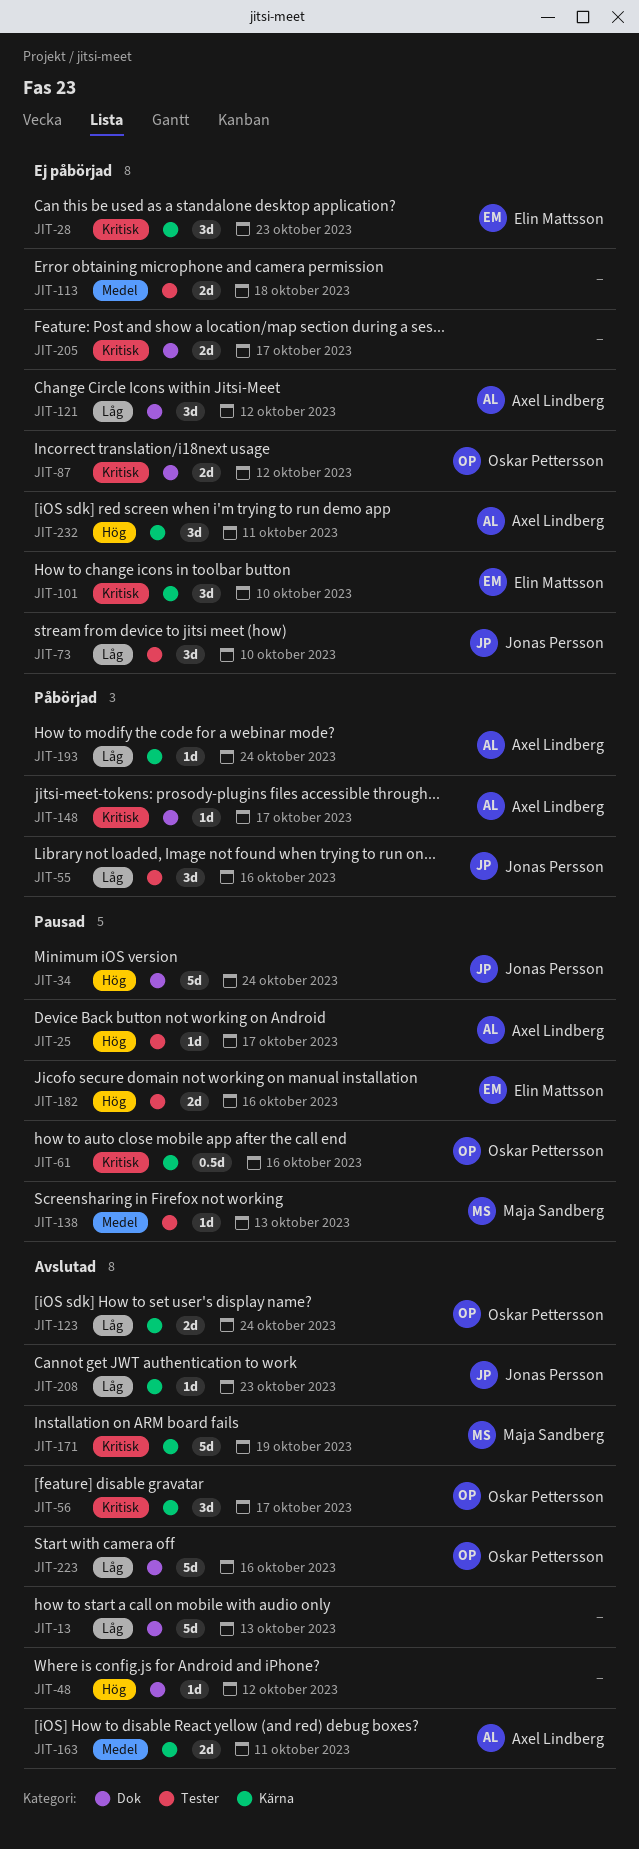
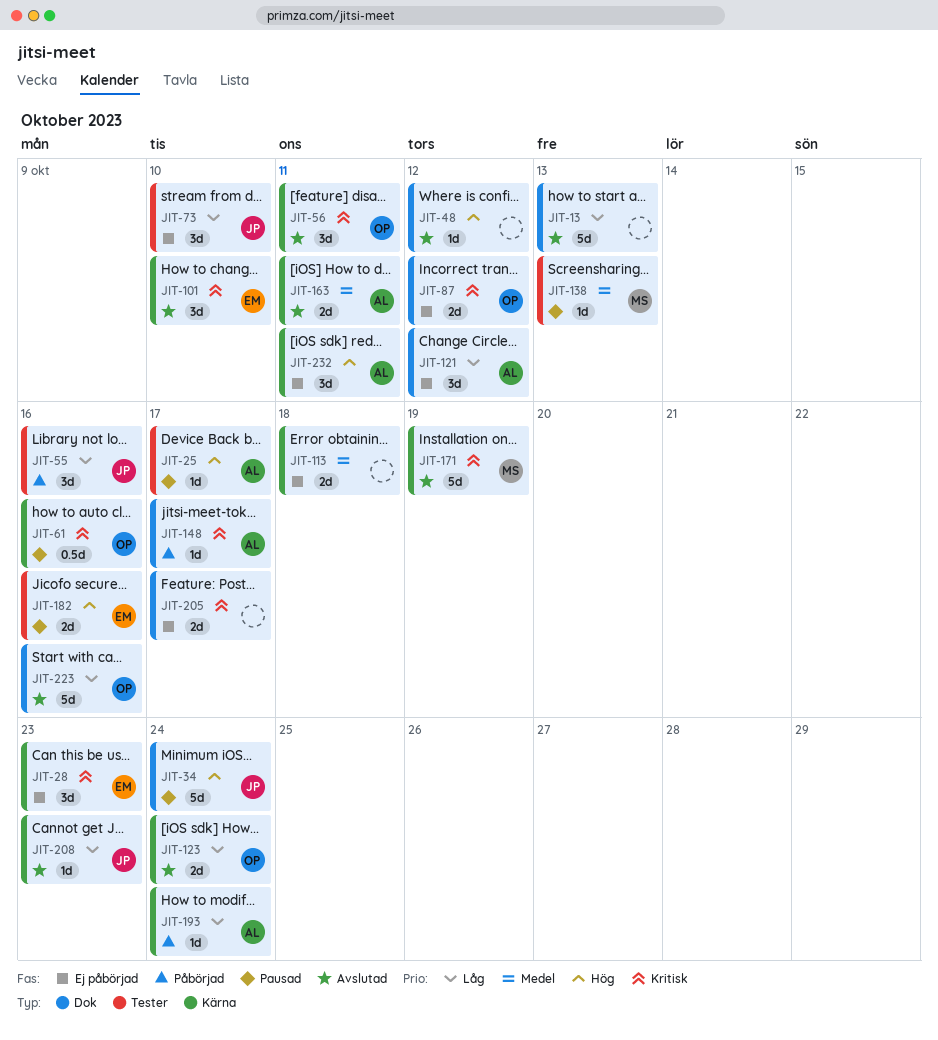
JIT-56, due: Oct 17 -> Oct 11
JIT-101, status: Ej påbörjad -> Avslutad
JIT-113, label: Tester -> Kärna

